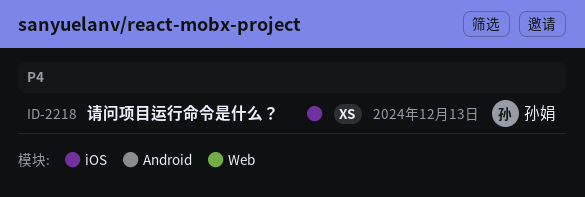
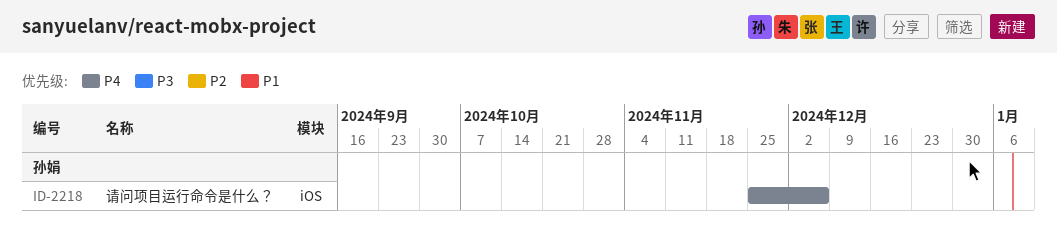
ID-2218, due: Dec 13 -> Dec 6

